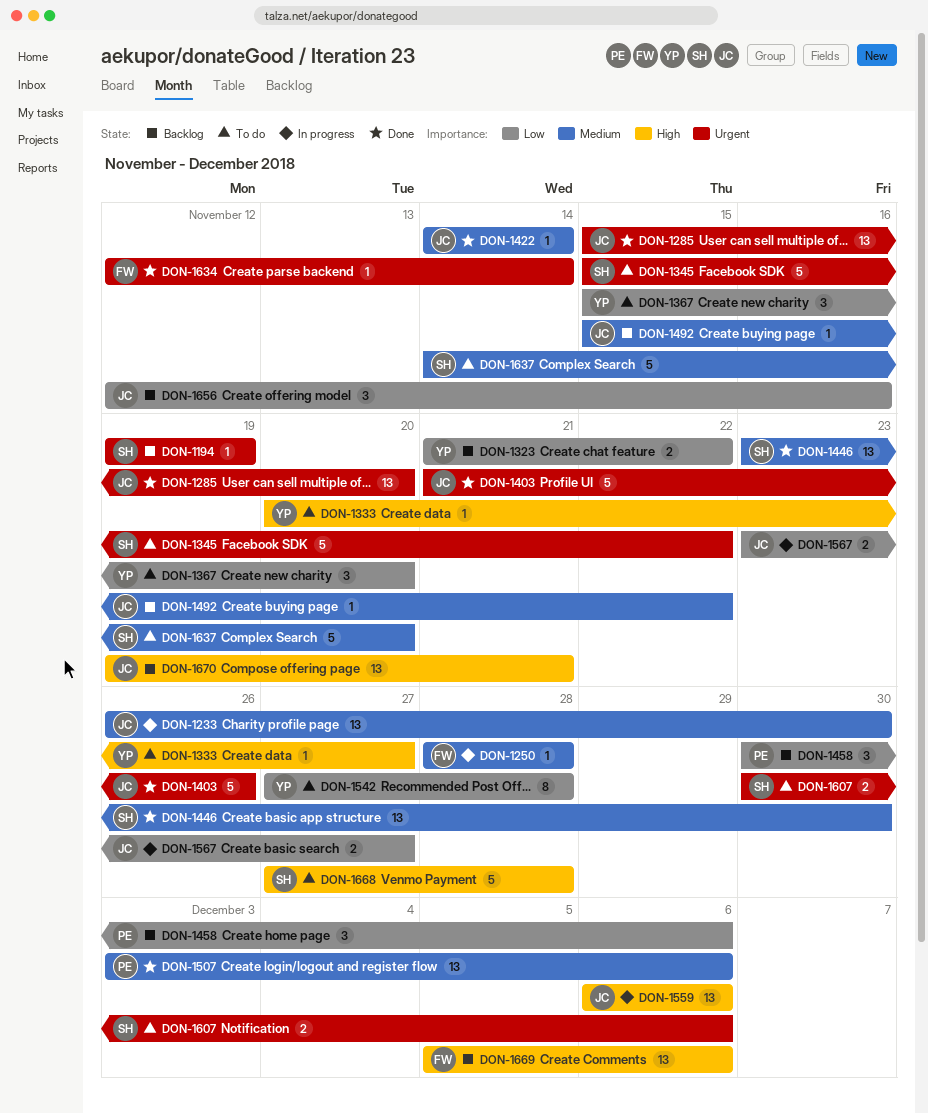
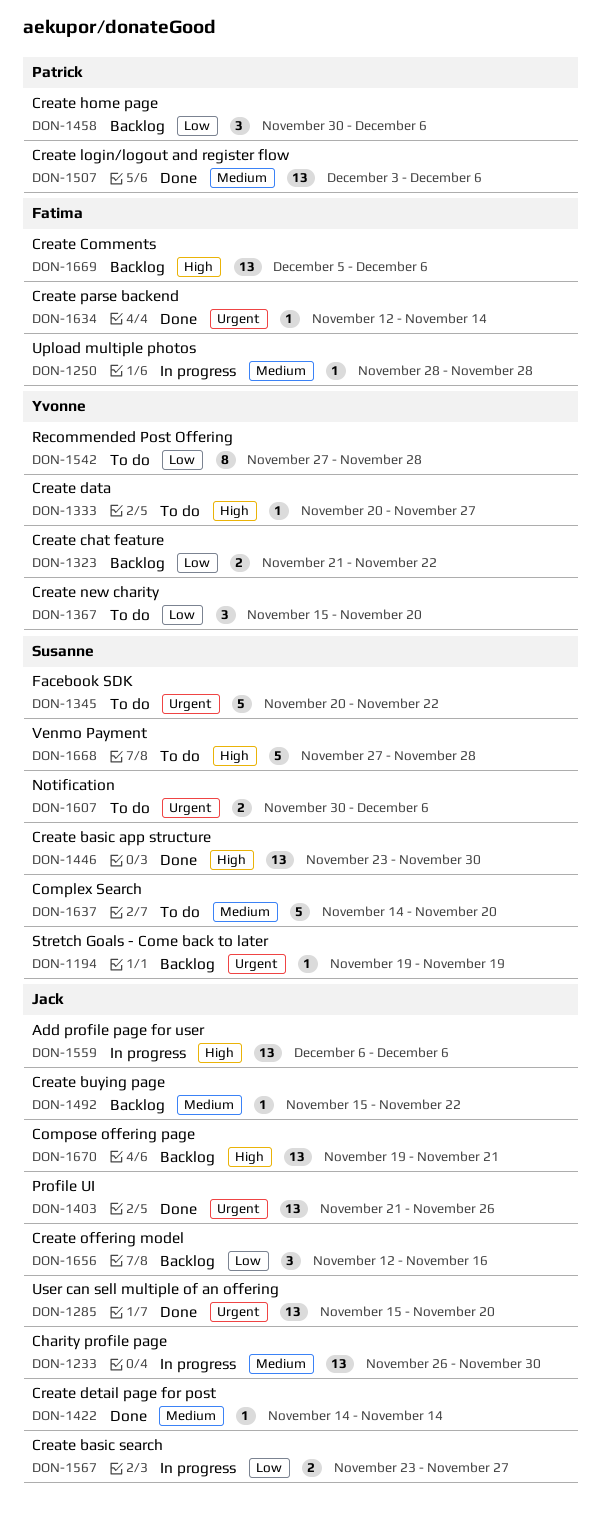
DON-1345, start: Nov 15 -> Nov 20
DON-1403, estimate: 5 -> 13
DON-1446, priority: Medium -> High

